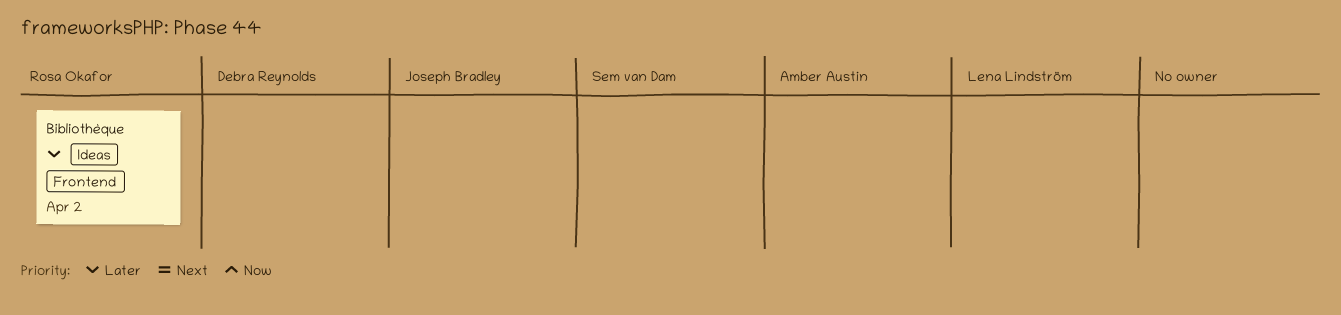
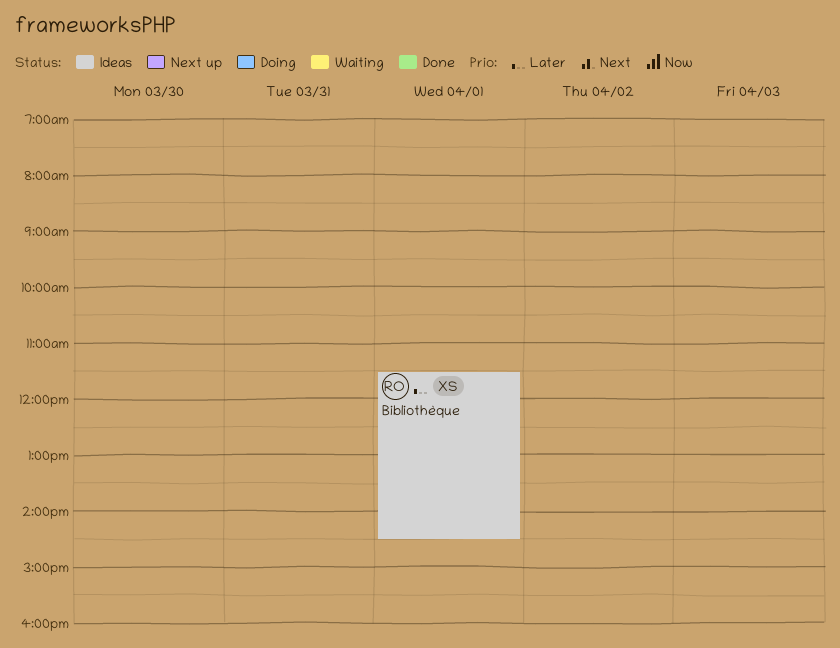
Bibliothèque, day: Apr 2 -> Apr 1

